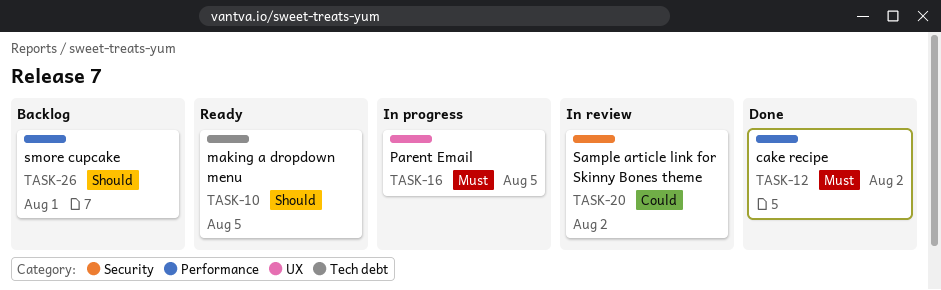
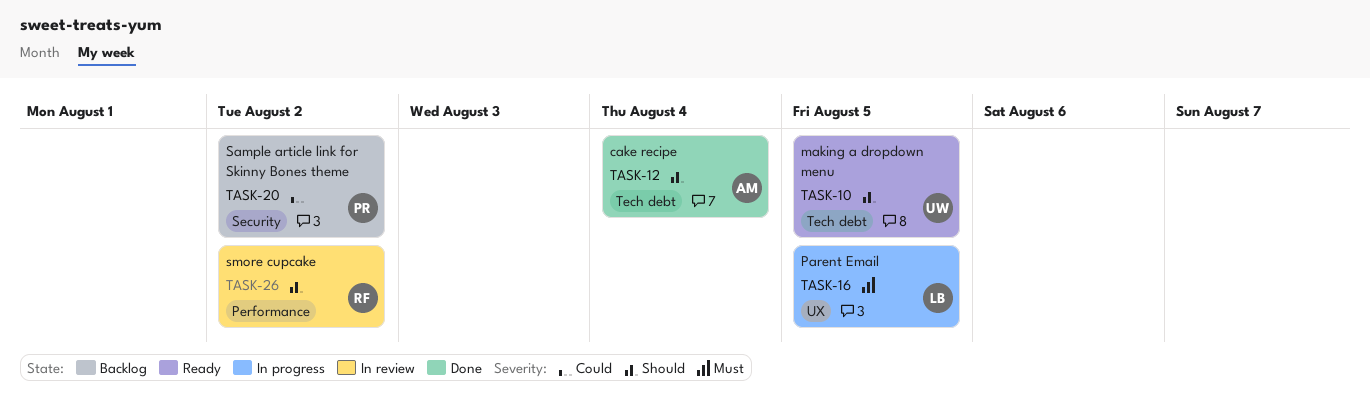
TASK-12, priority: Must -> Should
TASK-12, label: Performance -> Tech debt
TASK-12, due: Aug 2 -> Aug 4
TASK-20, status: In review -> Backlog
TASK-26, status: Backlog -> In review
TASK-26, due: Aug 1 -> Aug 2

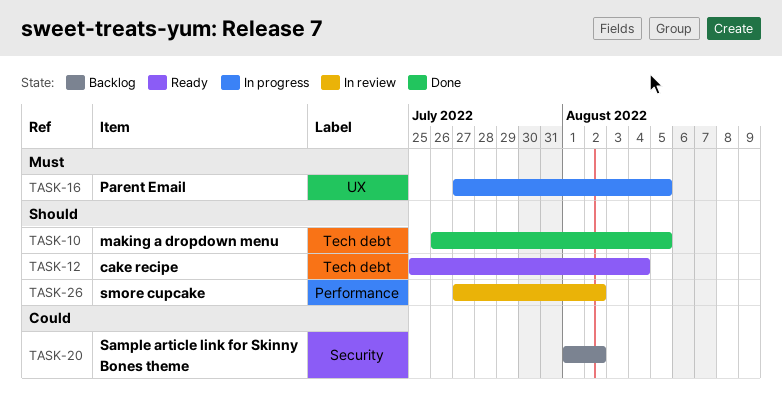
TASK-10, status: Ready -> Done
TASK-12, status: Done -> Ready

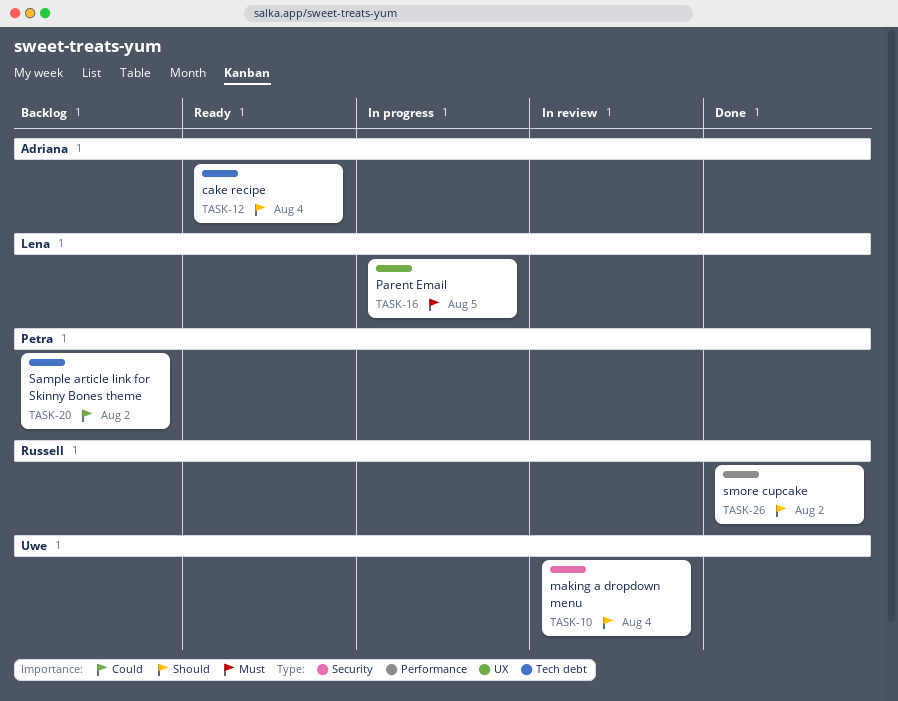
TASK-10, status: Done -> In review
TASK-10, label: Tech debt -> Security
TASK-10, due: Aug 5 -> Aug 4
TASK-20, label: Security -> Tech debt
TASK-26, status: In review -> Done

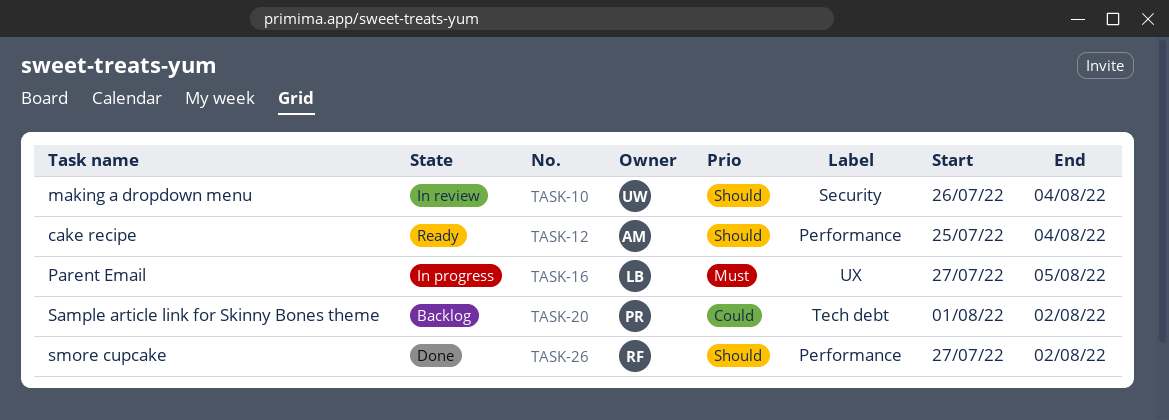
TASK-12, label: Tech debt -> Performance

